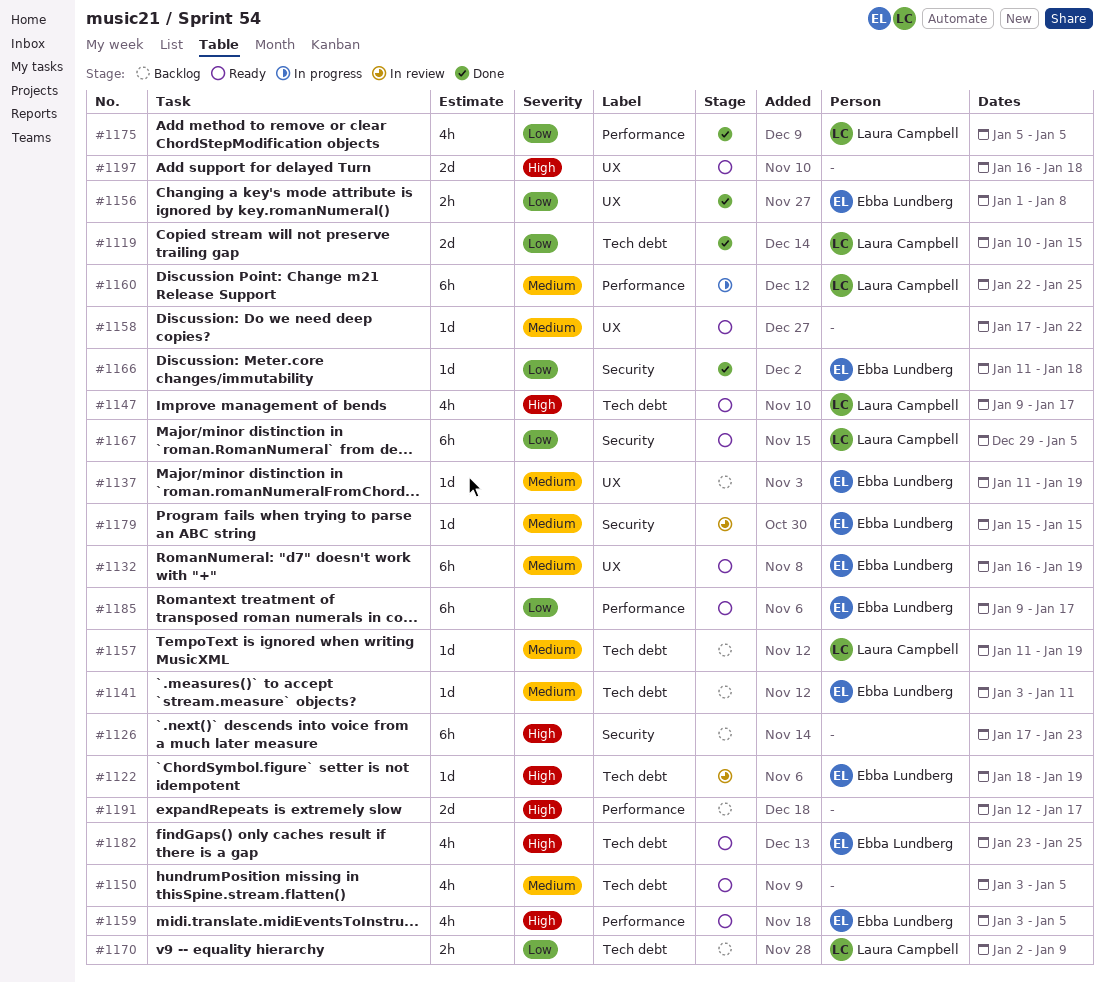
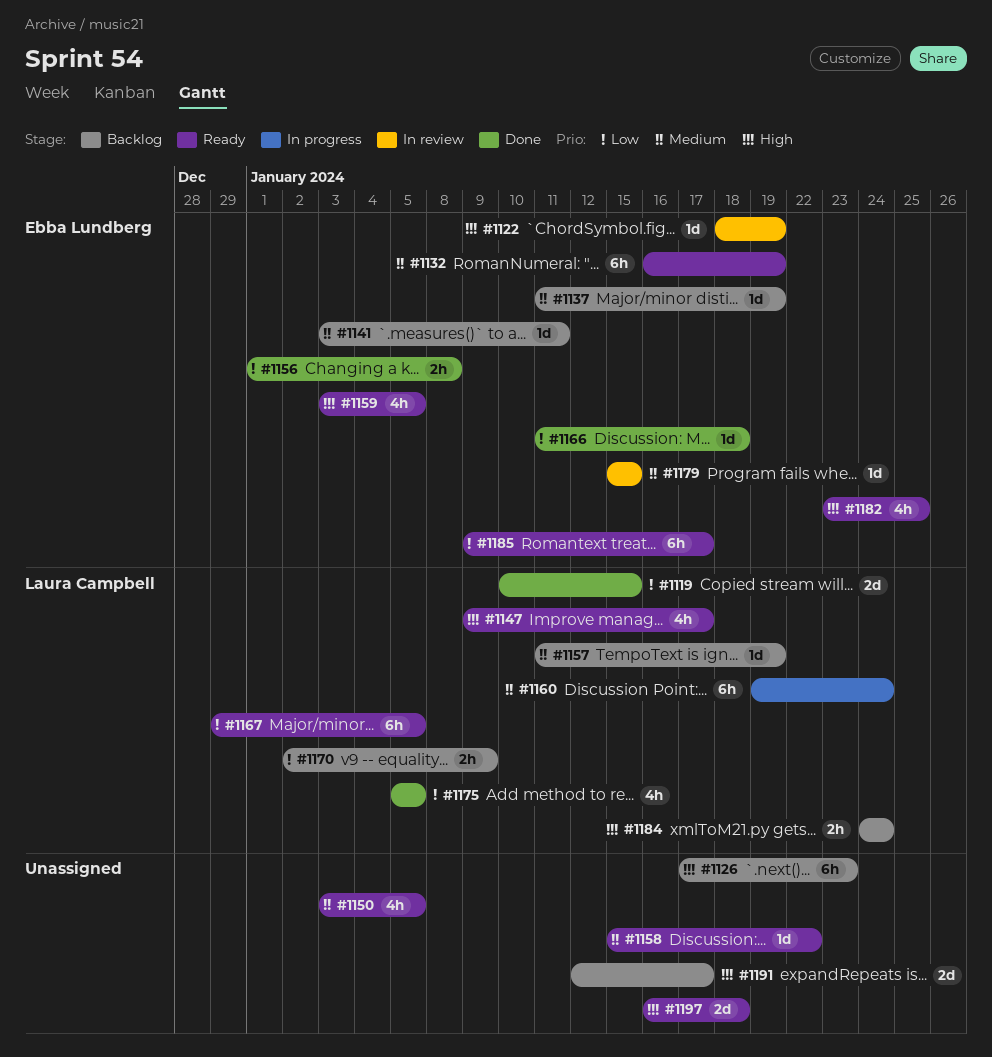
#1158, start: Jan 17 -> Jan 15
#1160, start: Jan 22 -> Jan 19
#1160, due: Jan 25 -> Jan 24
#1184: none -> present

